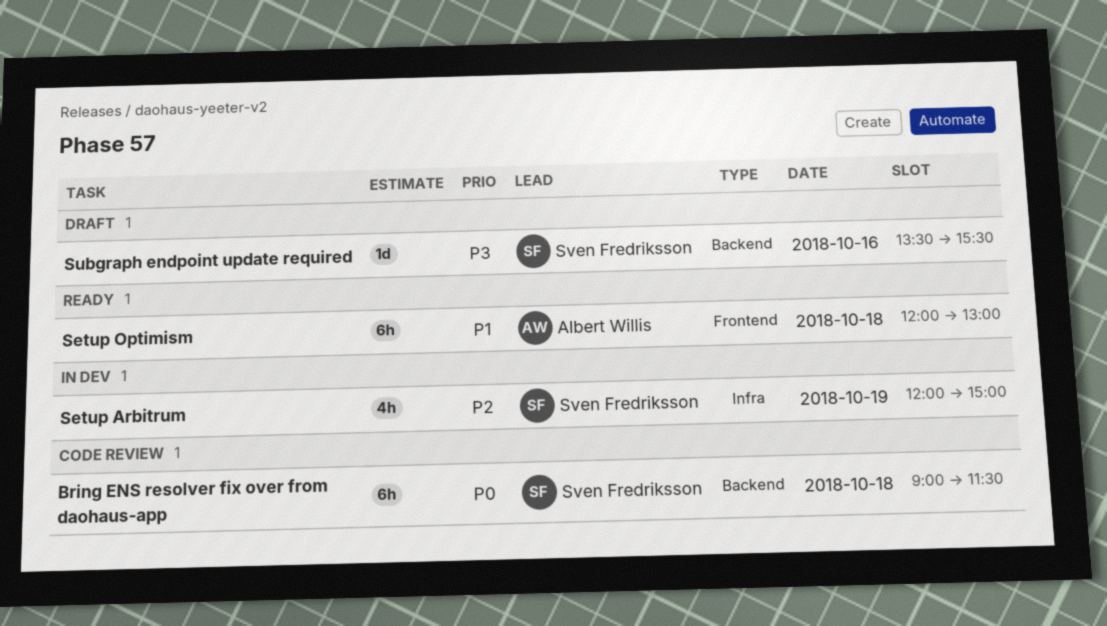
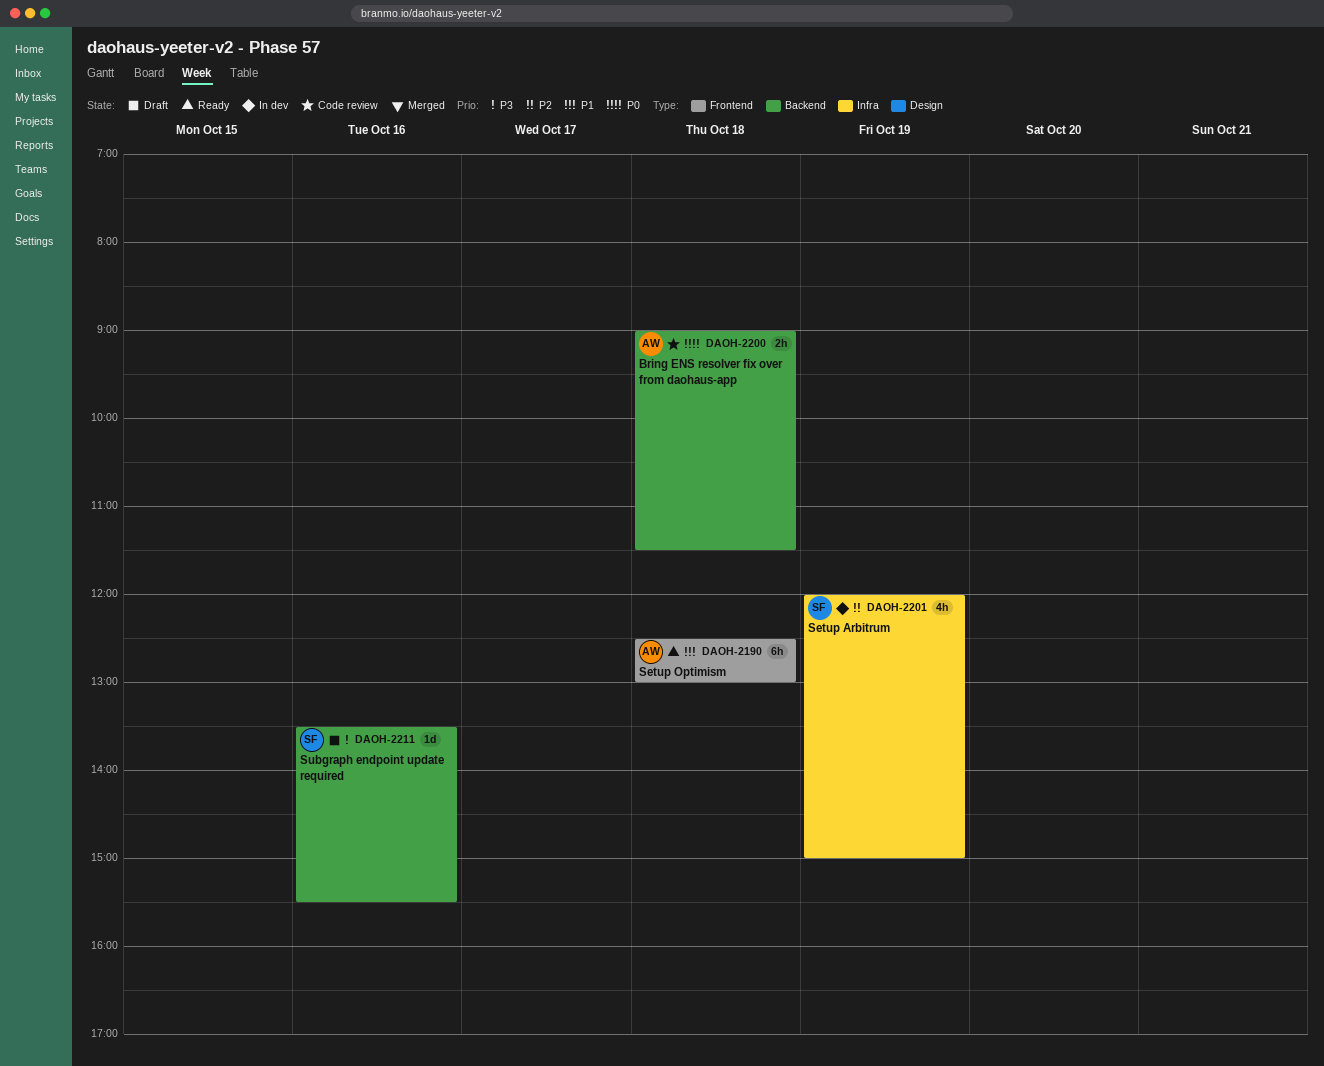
Bring ENS resolver fix over from daohaus-app, owner: Sven Fredriksson -> Albert Willis
Bring ENS resolver fix over from daohaus-app, estimate: 6h -> 2h
Setup Optimism, begins: 12:00 -> 12:30

